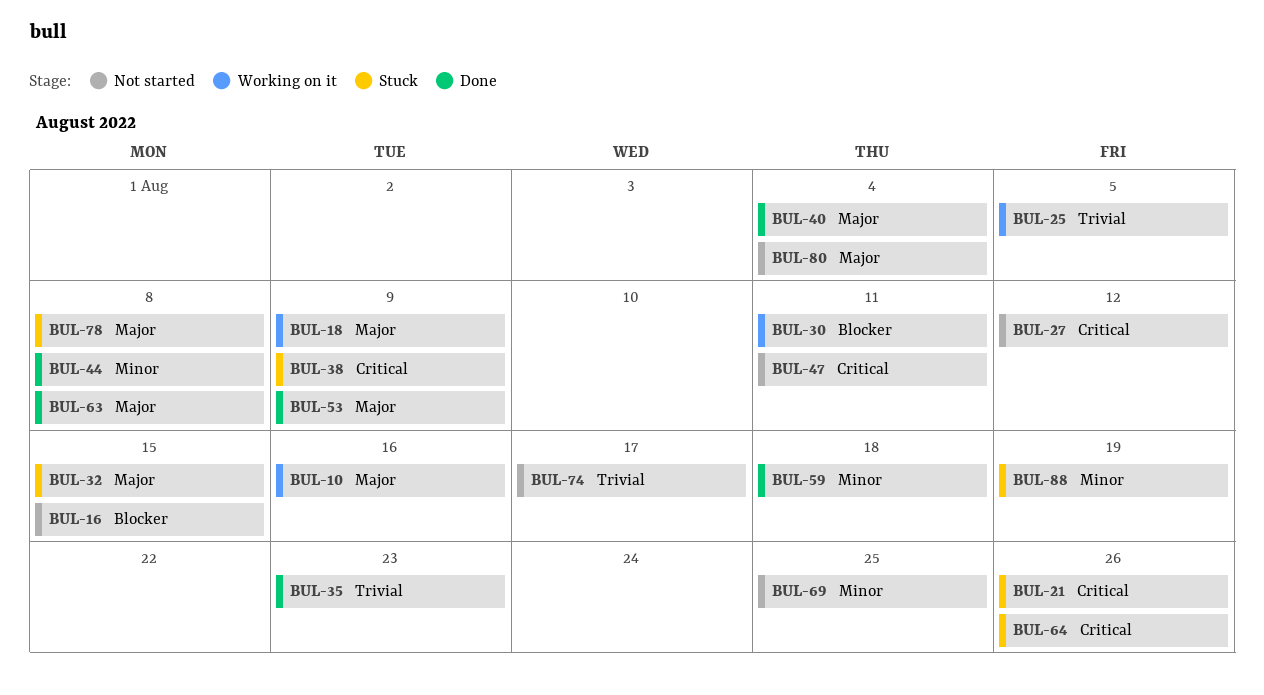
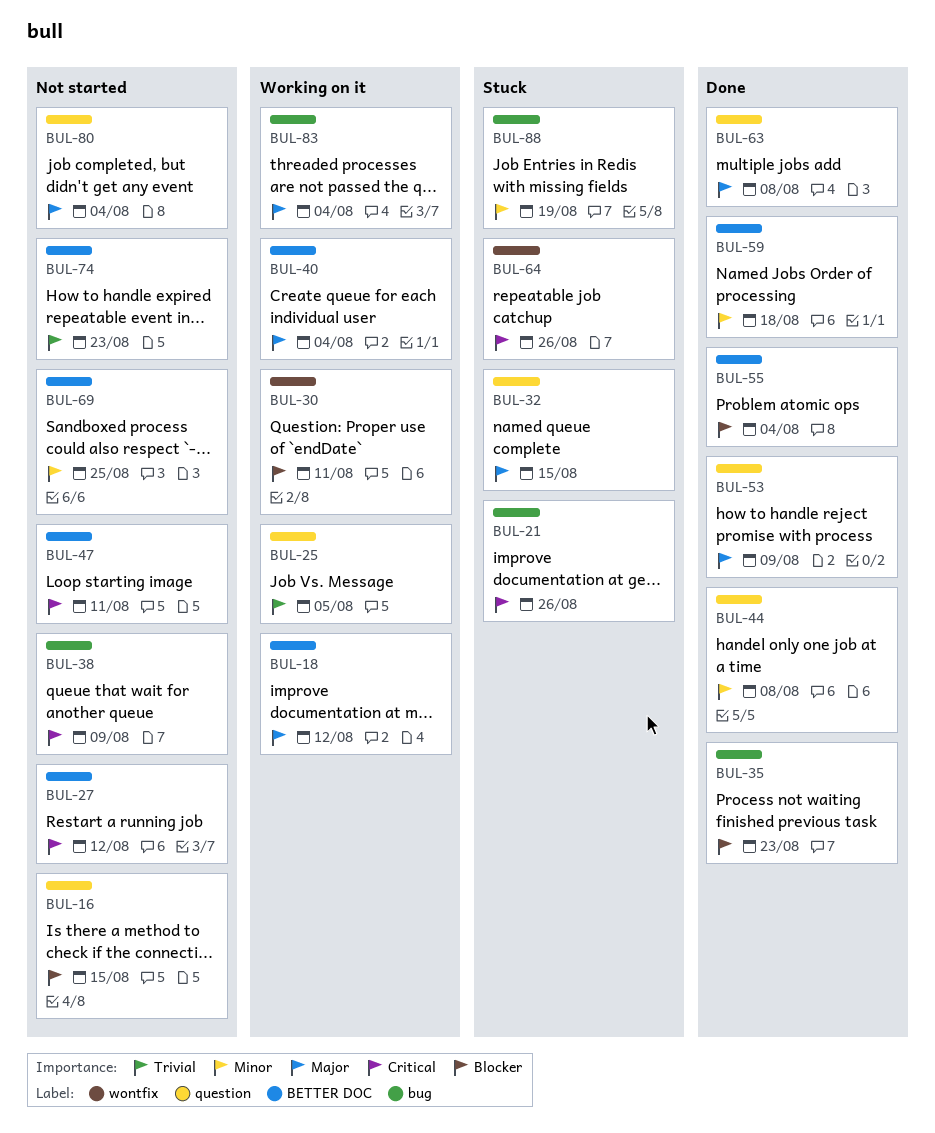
BUL-10: present -> none
BUL-18, due: Aug 9 -> Aug 12
BUL-35, priority: Trivial -> Blocker
BUL-38, status: Stuck -> Not started
BUL-40, status: Done -> Working on it
BUL-55: none -> present
BUL-74, due: Aug 17 -> Aug 23
BUL-78: present -> none
BUL-83: none -> present

